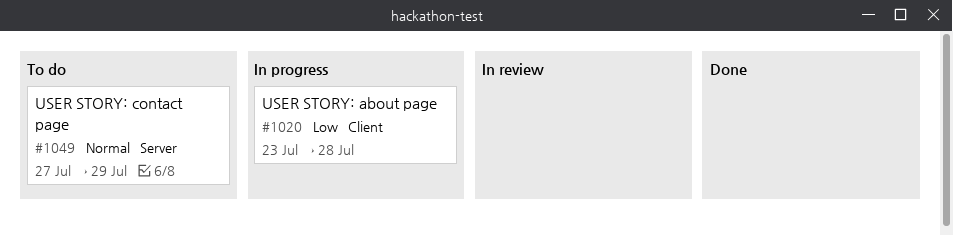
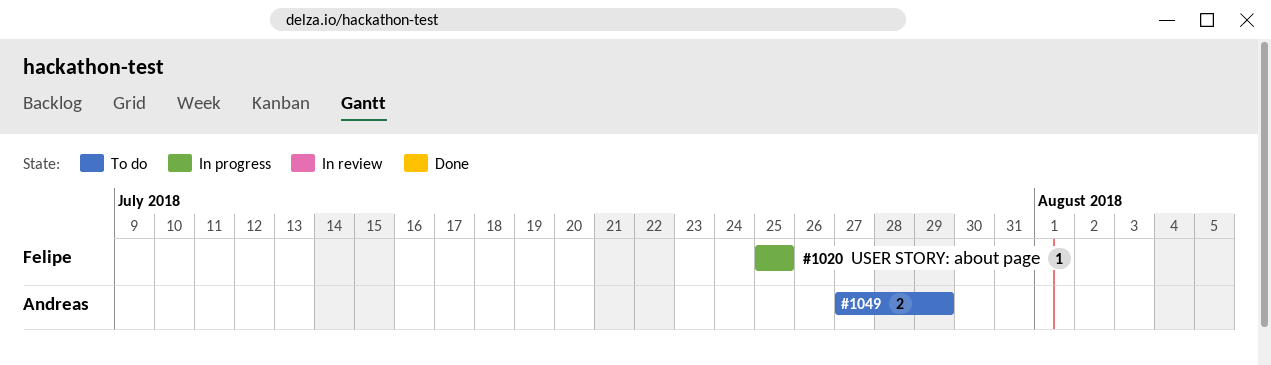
#1020, start: Jul 23 -> Jul 25
#1020, due: Jul 28 -> Jul 25

